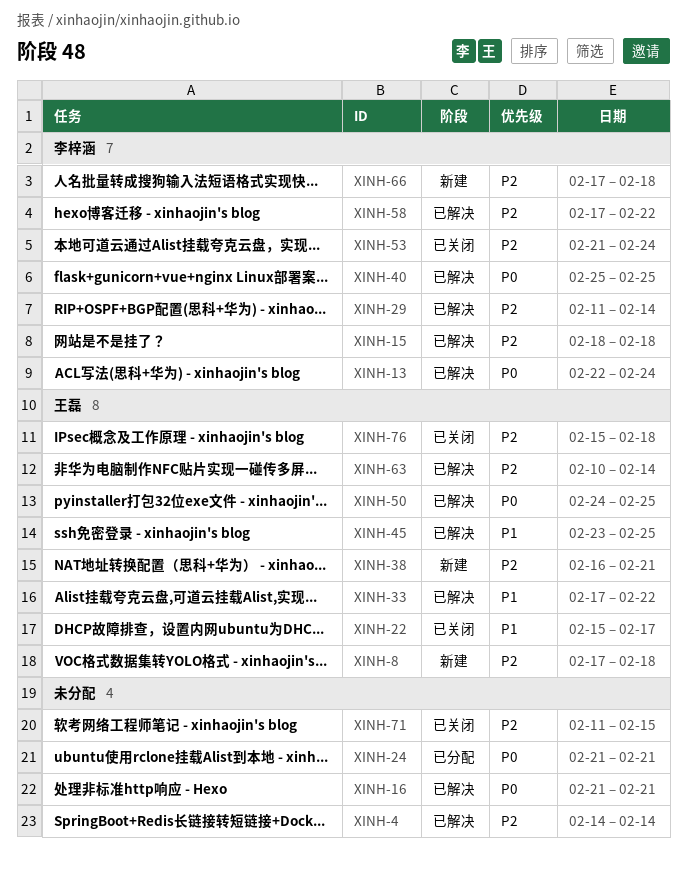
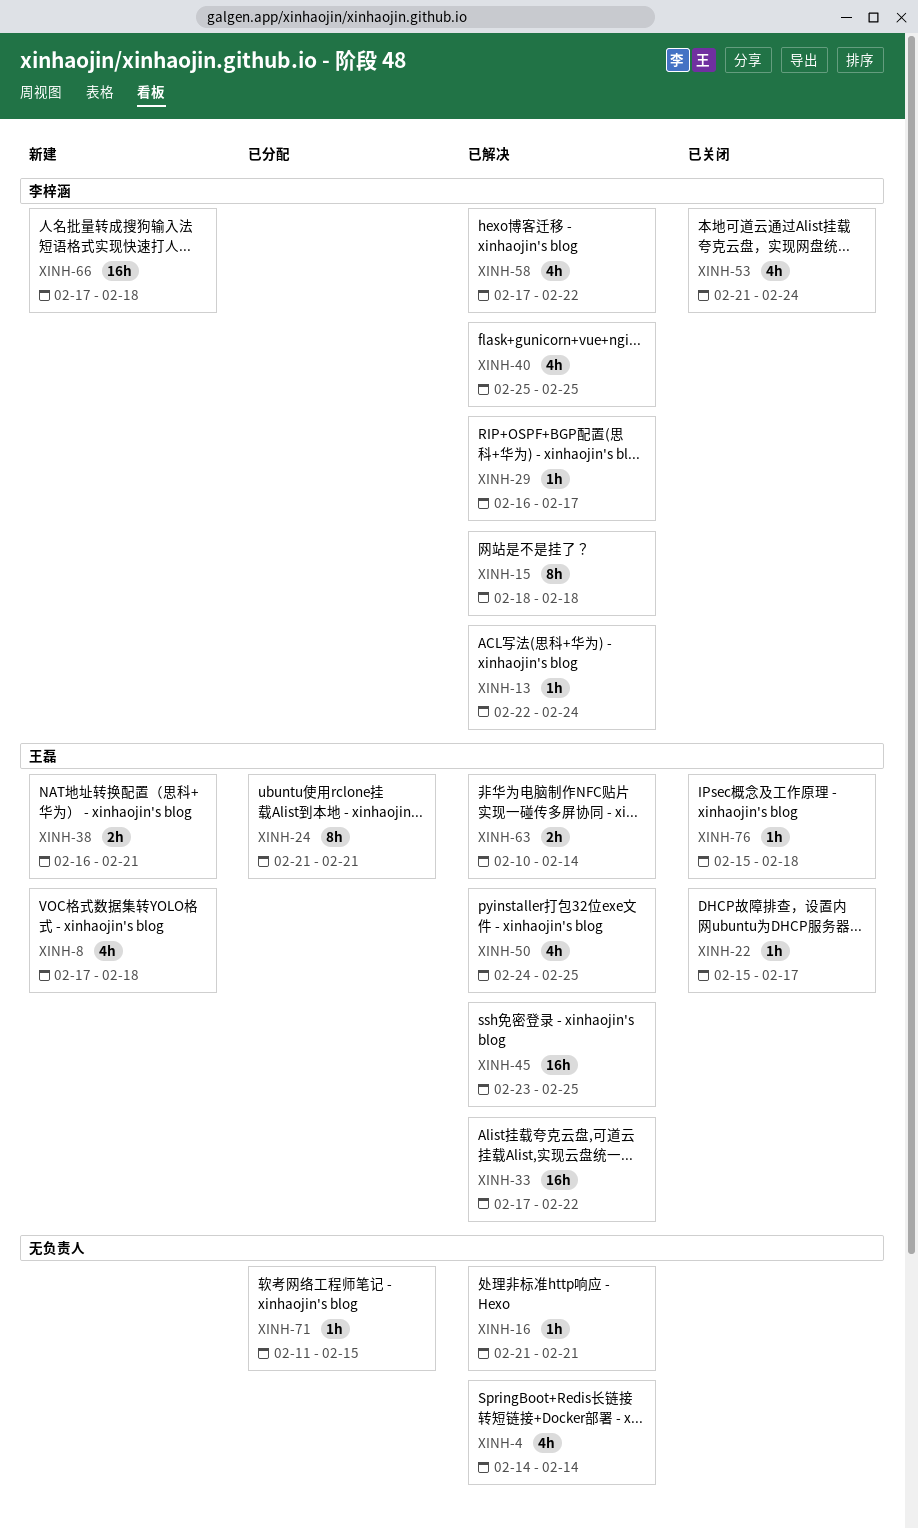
XINH-24, owner: none -> 王磊
XINH-29, start: Feb 11 -> Feb 16
XINH-29, due: Feb 14 -> Feb 17
XINH-71, status: 已关闭 -> 已分配

